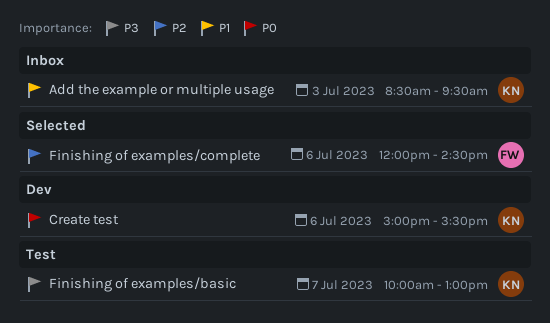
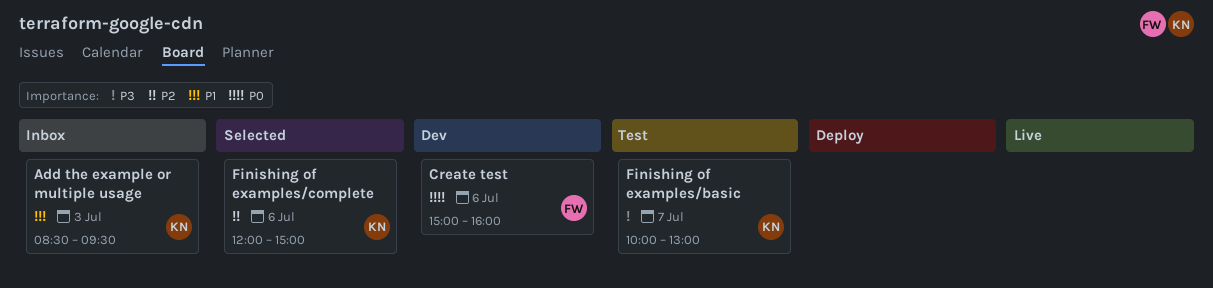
Create test, owner: KN -> FW
Create test, ends: 15:30 -> 16:00
Finishing of examples/complete, owner: FW -> KN
Finishing of examples/complete, ends: 14:30 -> 15:00

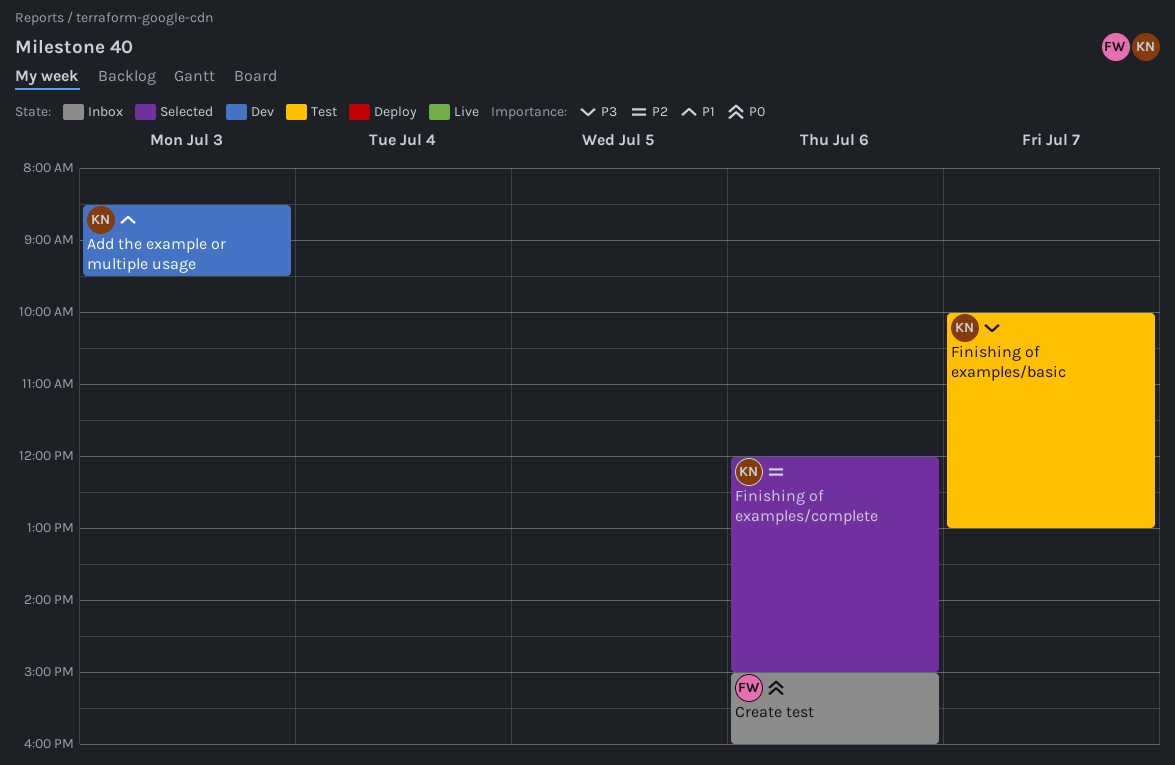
Add the example or multiple usage, status: Inbox -> Dev
Create test, status: Dev -> Inbox

